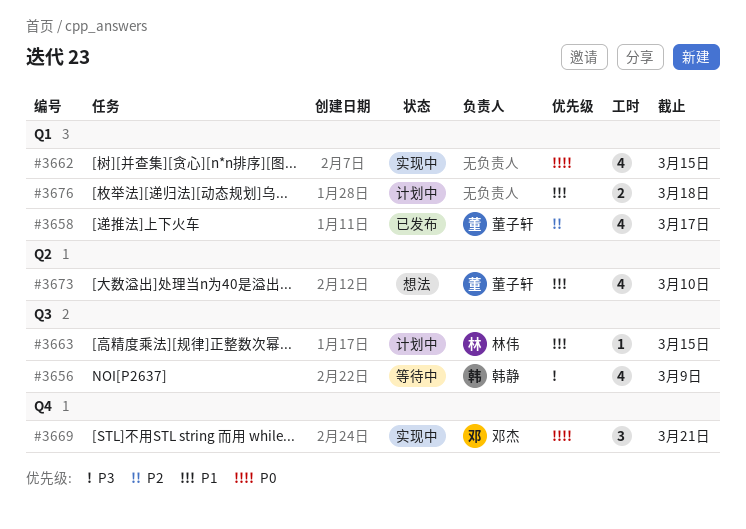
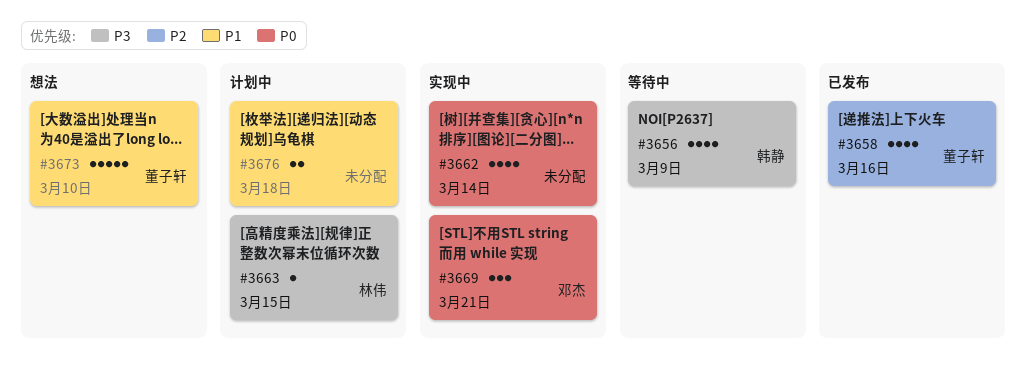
#3658, due: Mar 17 -> Mar 16
#3662, due: Mar 15 -> Mar 14
#3663, priority: P1 -> P3
#3673, estimate: 4 -> 5

